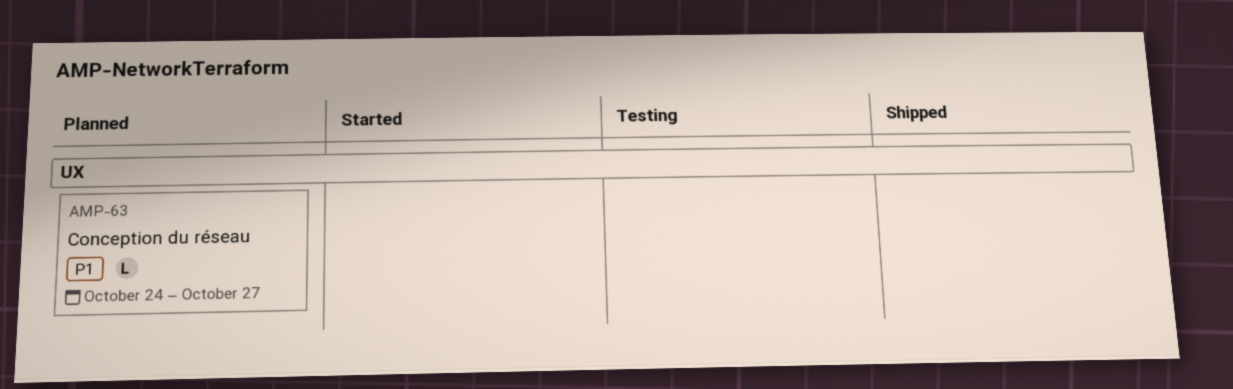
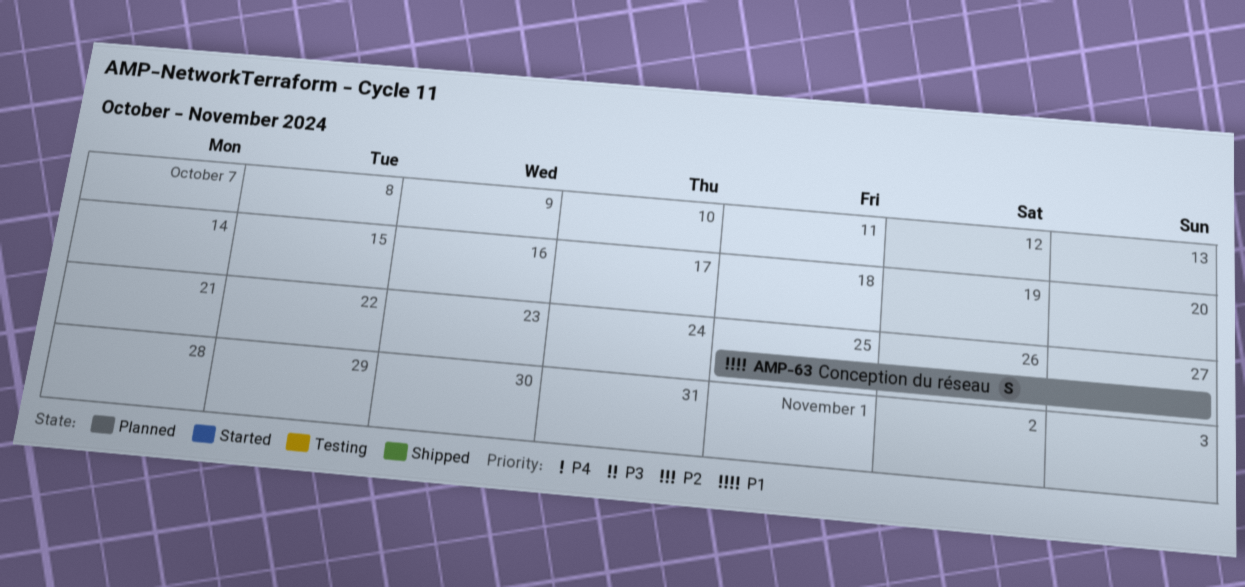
AMP-63, estimate: L -> S
AMP-63, start: Oct 24 -> Oct 25

